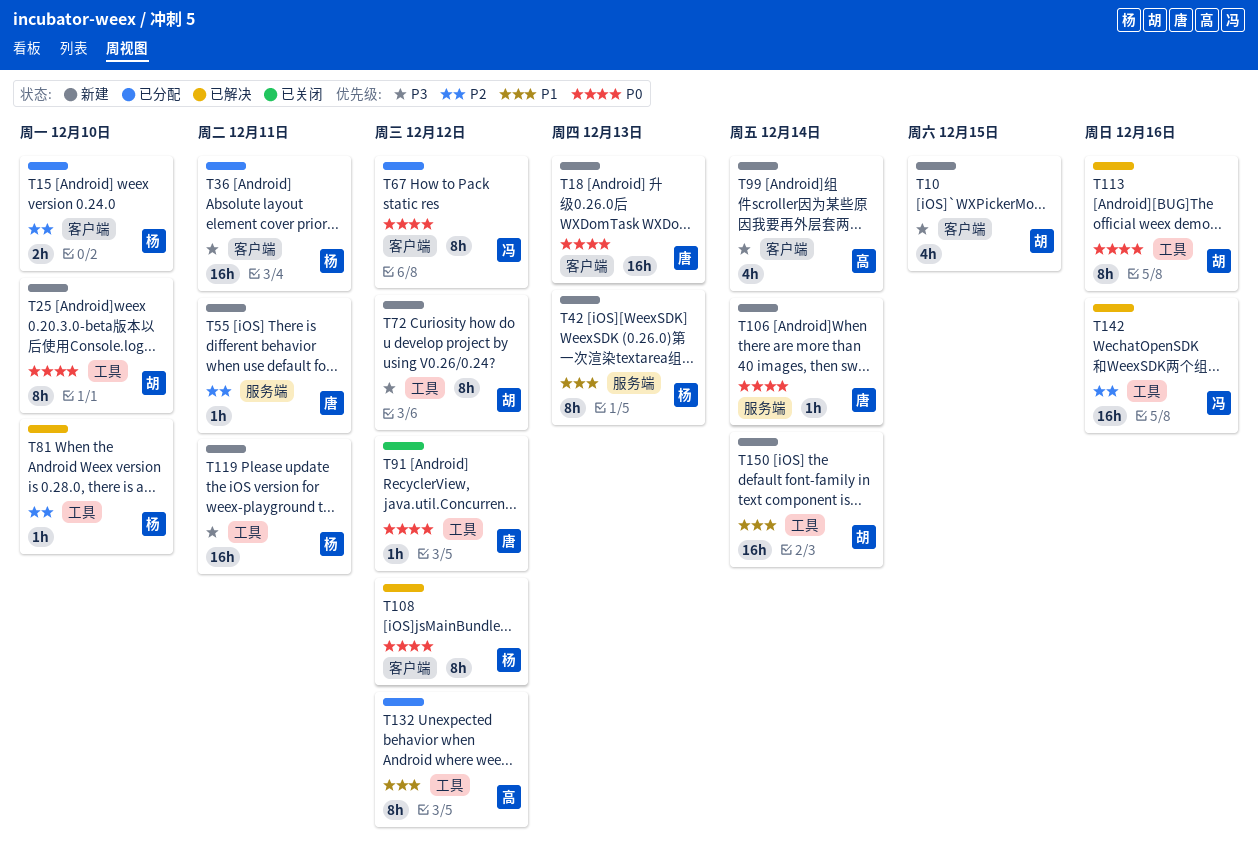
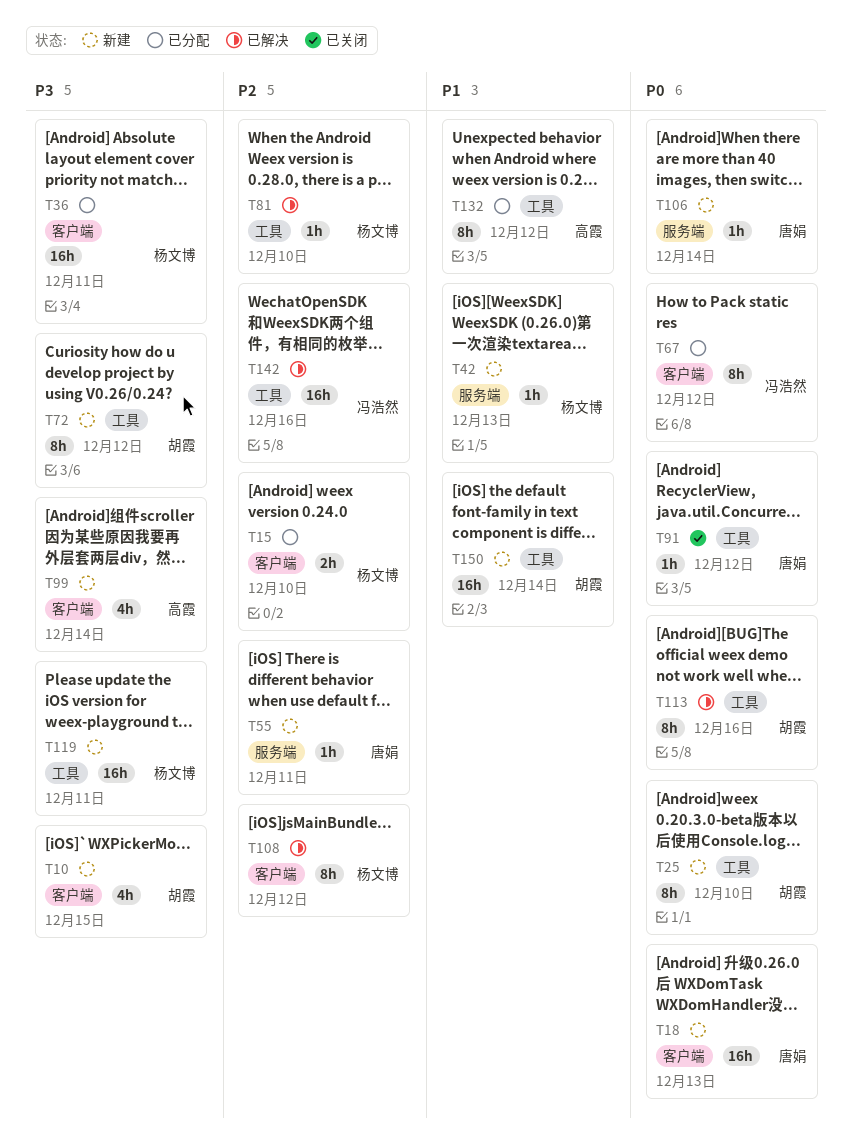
T42, estimate: 8h -> 1h
T108, priority: P0 -> P2

